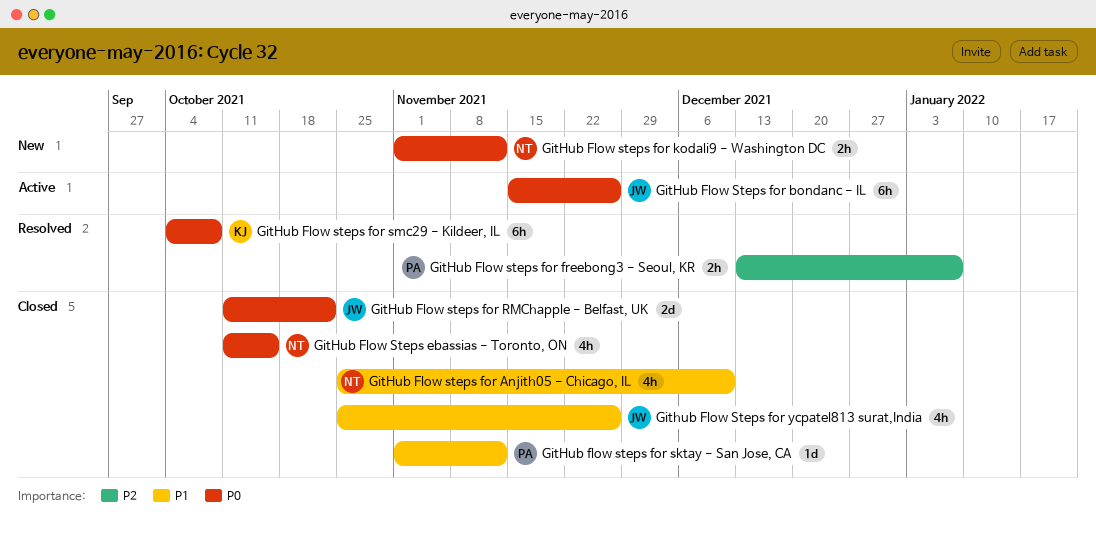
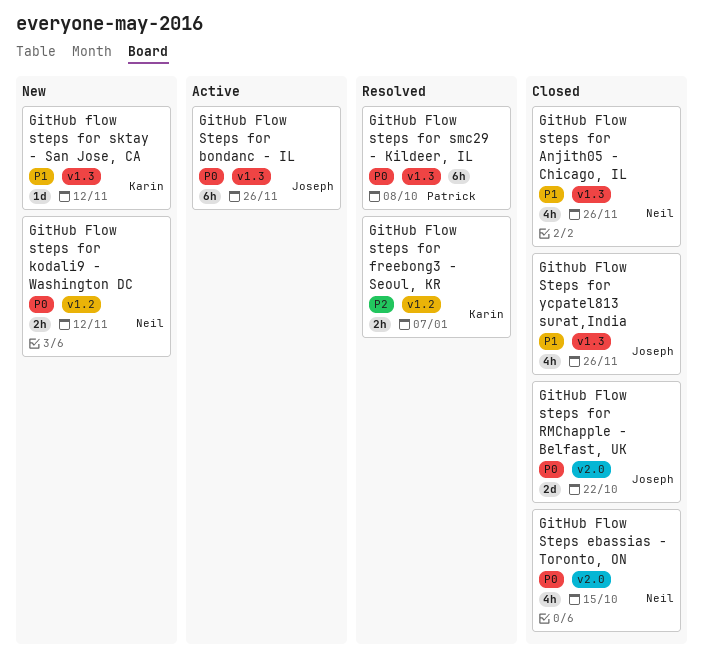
GitHub Flow steps for Anjith05 - Chicago, IL, due: Dec 10 -> Nov 26
GitHub Flow steps for freebong3 - Seoul, KR, owner: Patrick -> Karin
GitHub flow steps for sktay - San Jose, CA, status: Closed -> New
GitHub flow steps for sktay - San Jose, CA, owner: Patrick -> Karin
GitHub Flow steps for smc29 - Kildeer, IL, owner: Karin -> Patrick

